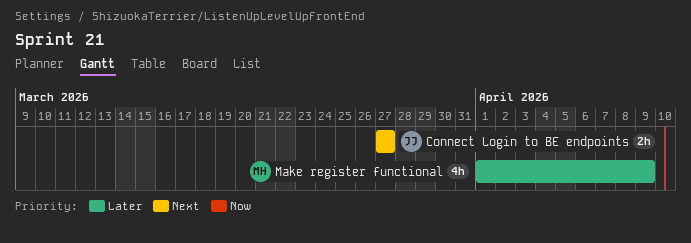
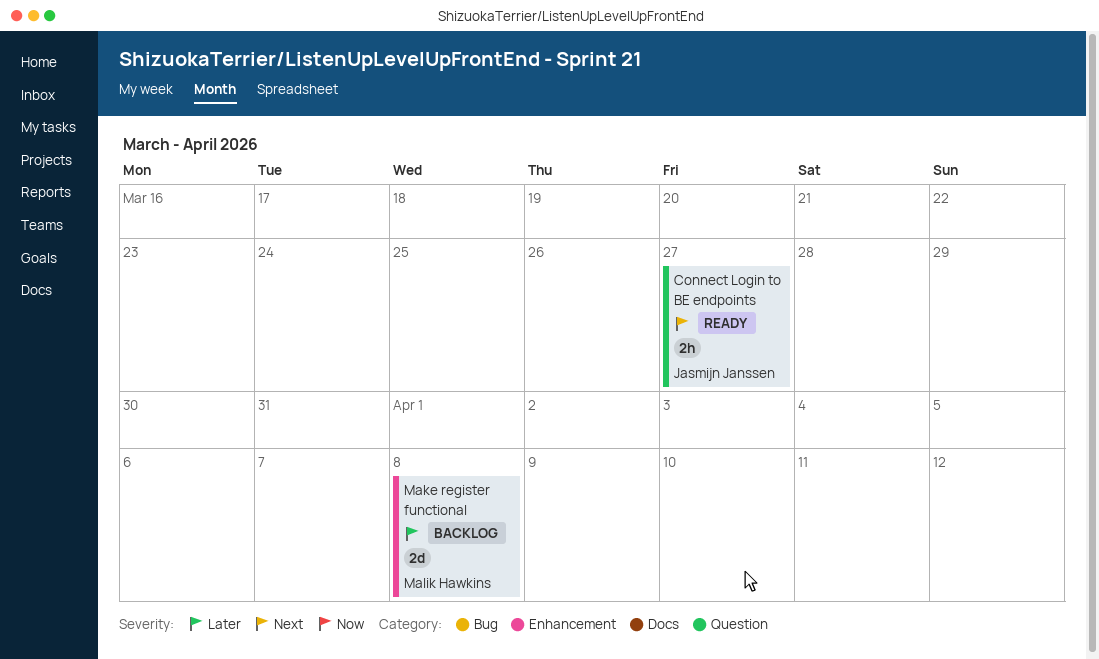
Make register functional, estimate: 4h -> 2d
Make register functional, due: Apr 9 -> Apr 8

